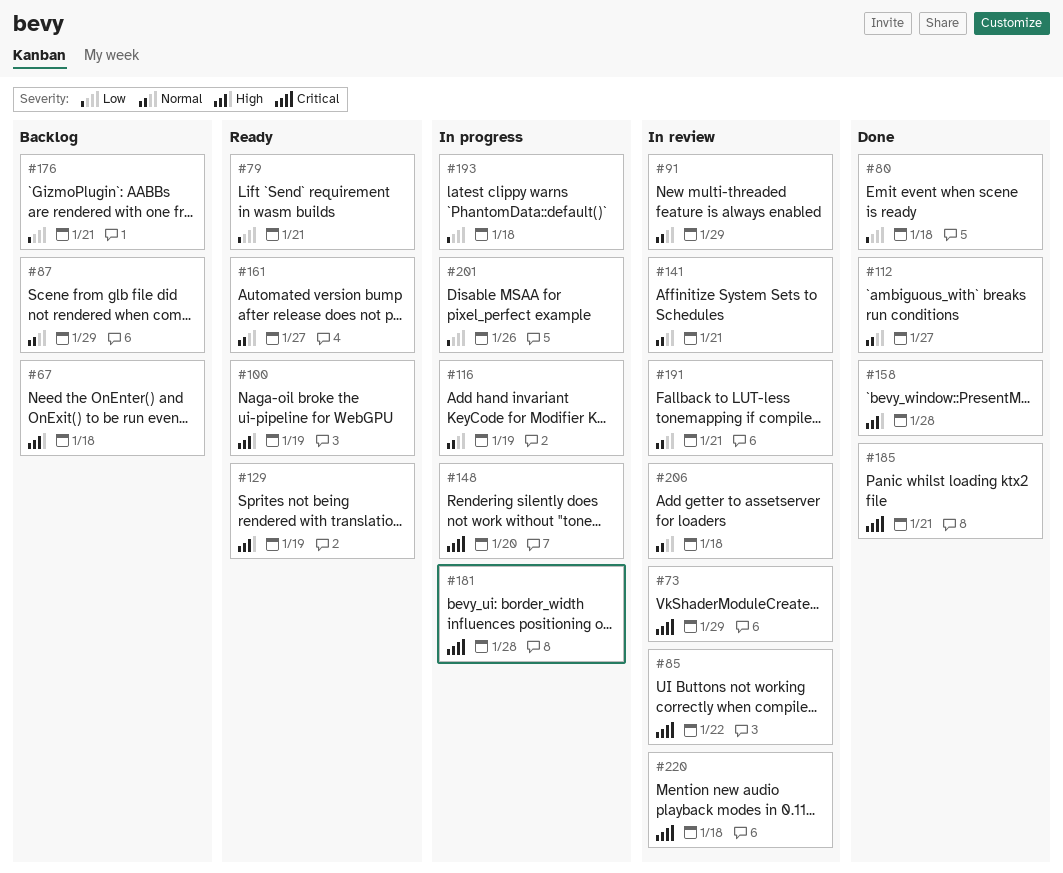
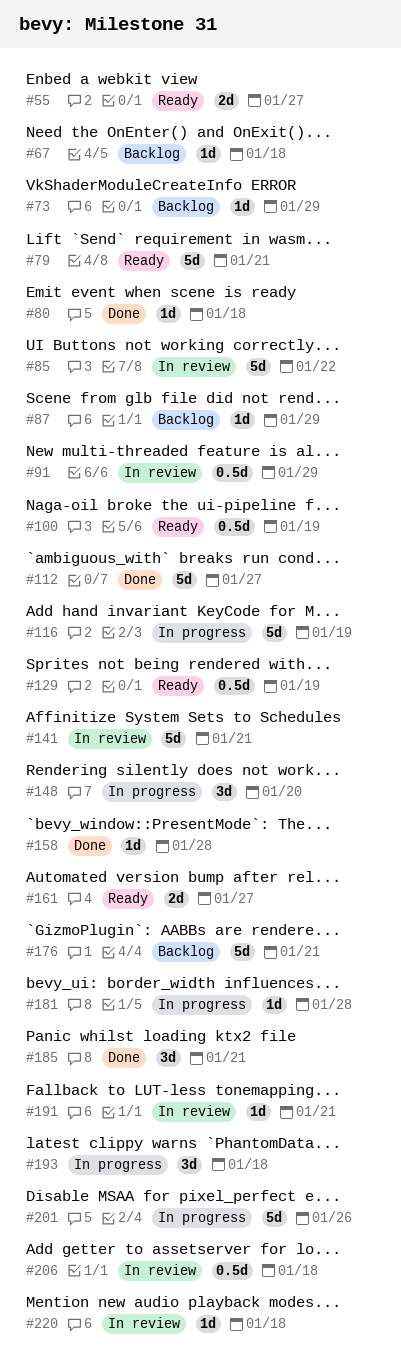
#55: none -> present
#73, status: In review -> Backlog

